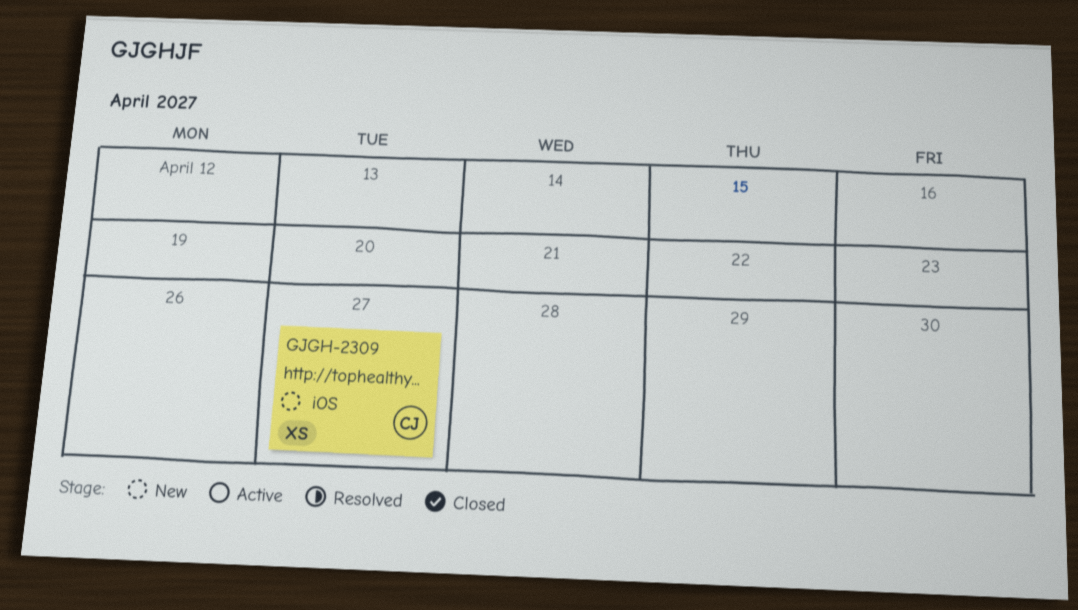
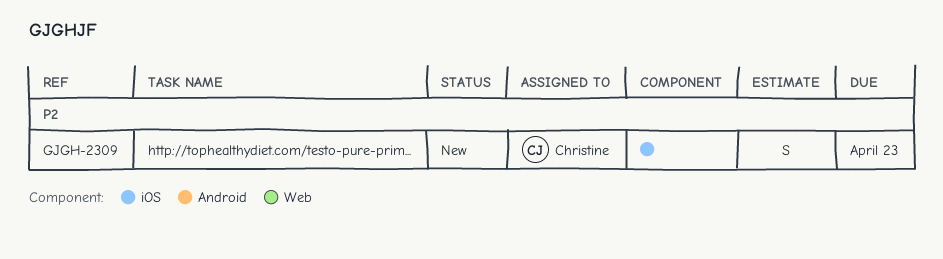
GJGH-2309, estimate: XS -> S
GJGH-2309, due: Apr 27 -> Apr 23

